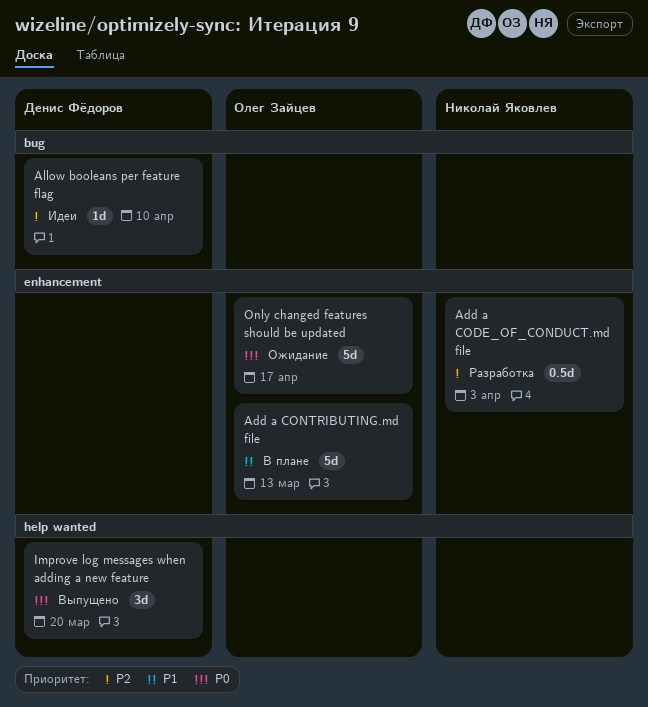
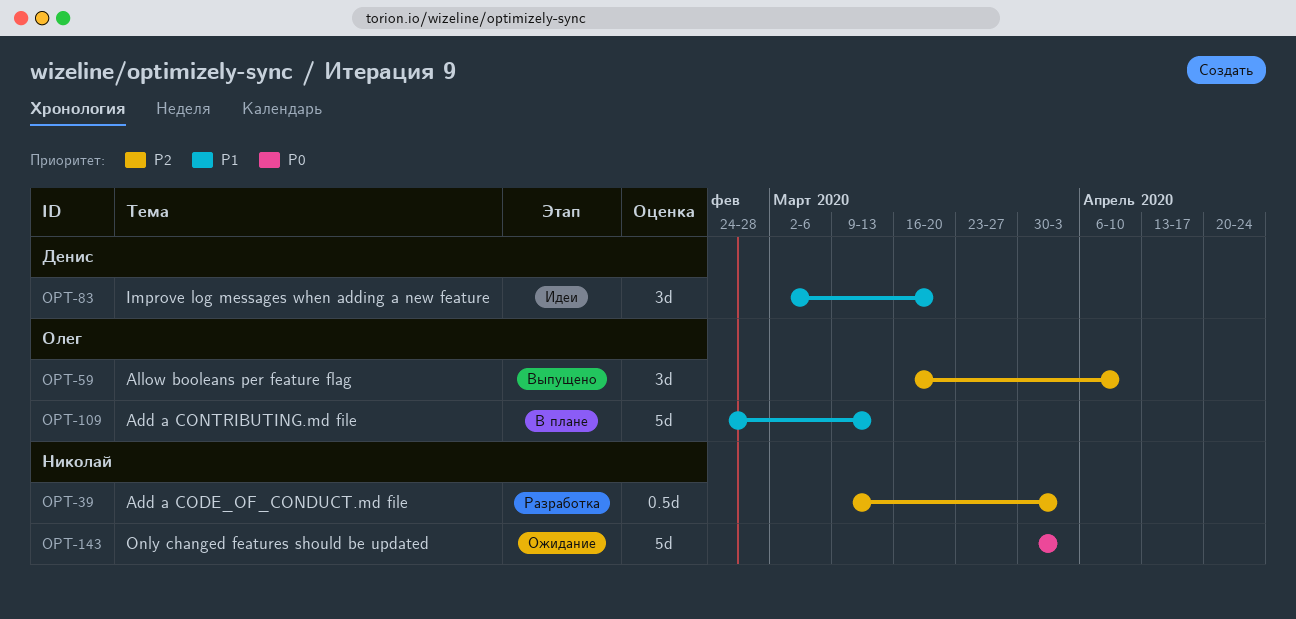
Allow booleans per feature flag, status: Идеи -> Выпущено
Allow booleans per feature flag, owner: Денис Фёдоров -> Олег Зайцев
Allow booleans per feature flag, estimate: 1d -> 3d
Improve log messages when adding a new feature, status: Выпущено -> Идеи
Improve log messages when adding a new feature, priority: P0 -> P1
Only changed features should be updated, owner: Олег Зайцев -> Николай Яковлев
Only changed features should be updated, due: Apr 17 -> Apr 3

